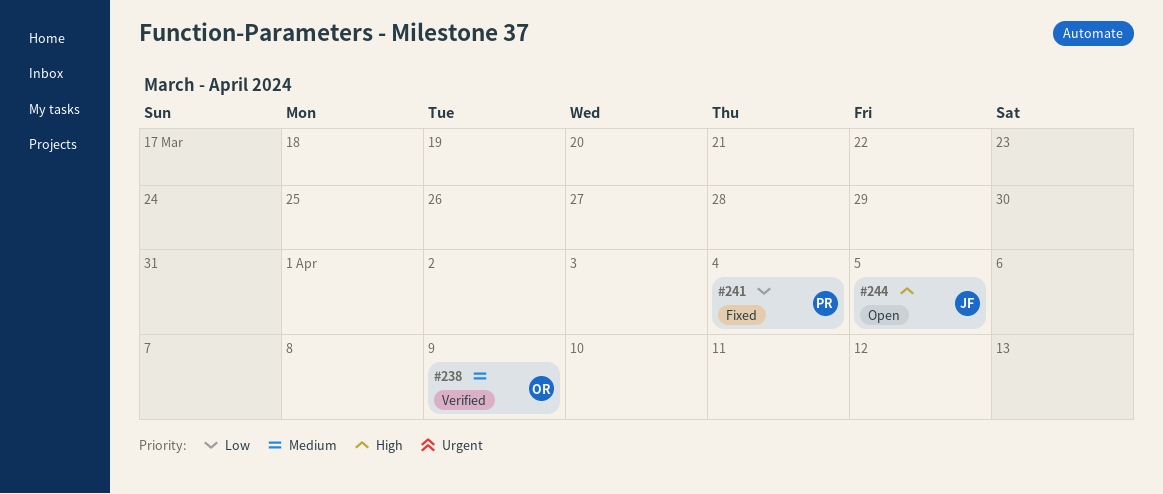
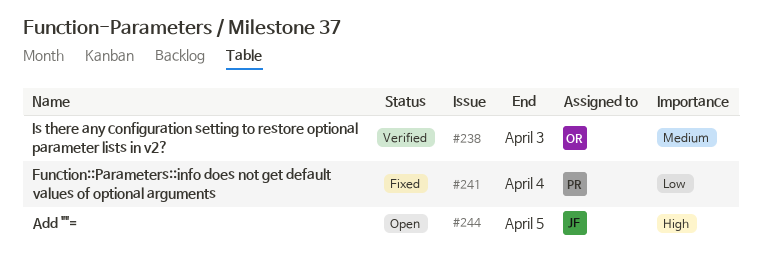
#238, due: Apr 9 -> Apr 3

